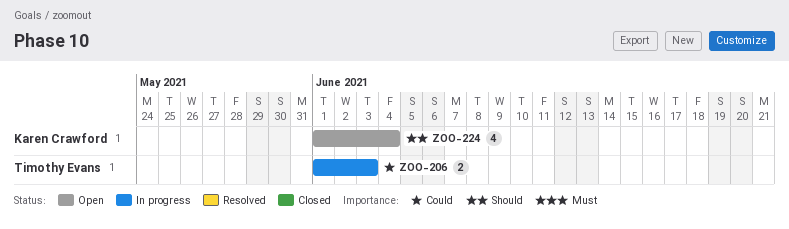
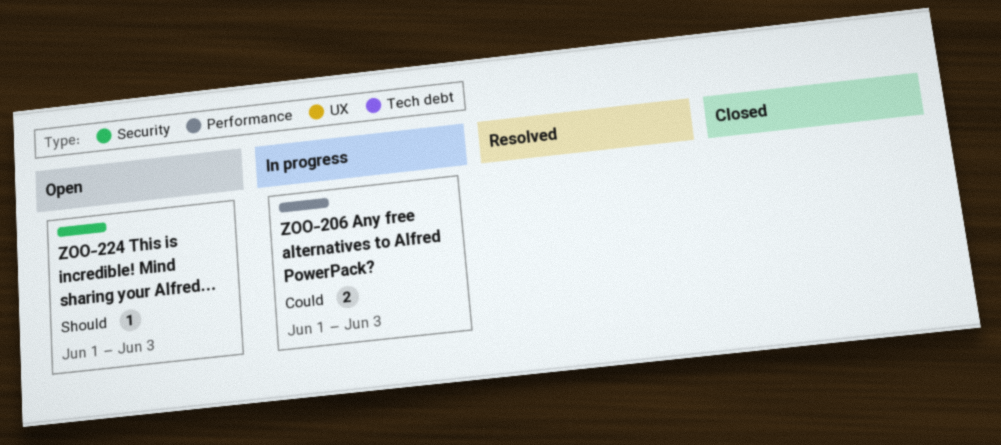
ZOO-224, estimate: 4 -> 1
ZOO-224, due: Jun 4 -> Jun 3

